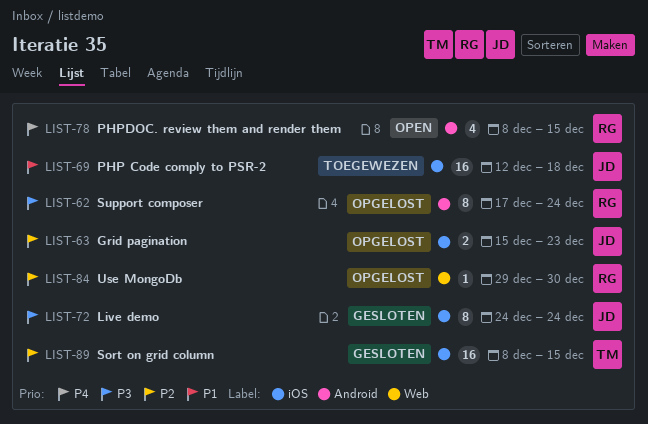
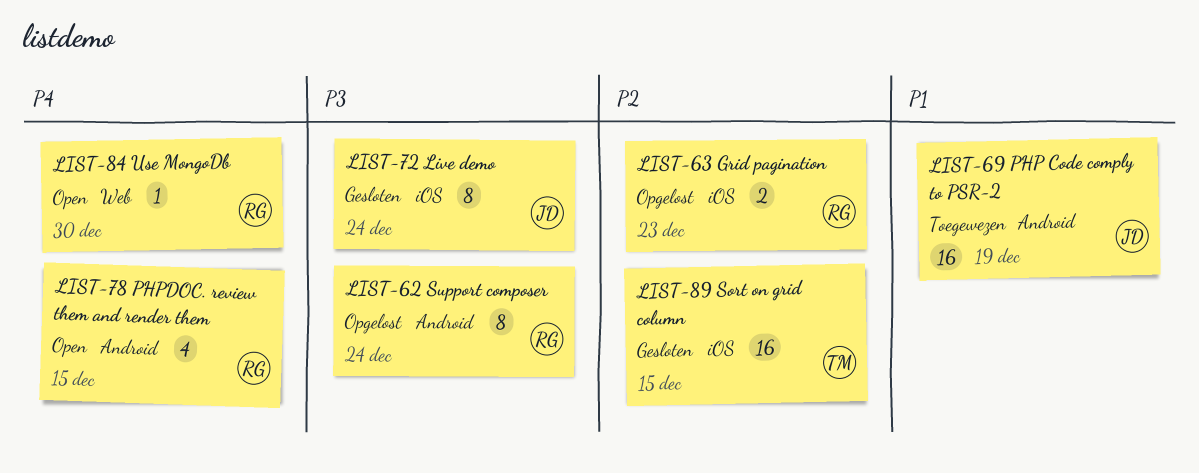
LIST-63, owner: JD -> RG
LIST-69, label: iOS -> Android
LIST-69, due: Dec 18 -> Dec 19
LIST-84, status: Opgelost -> Open
LIST-84, priority: P2 -> P4

